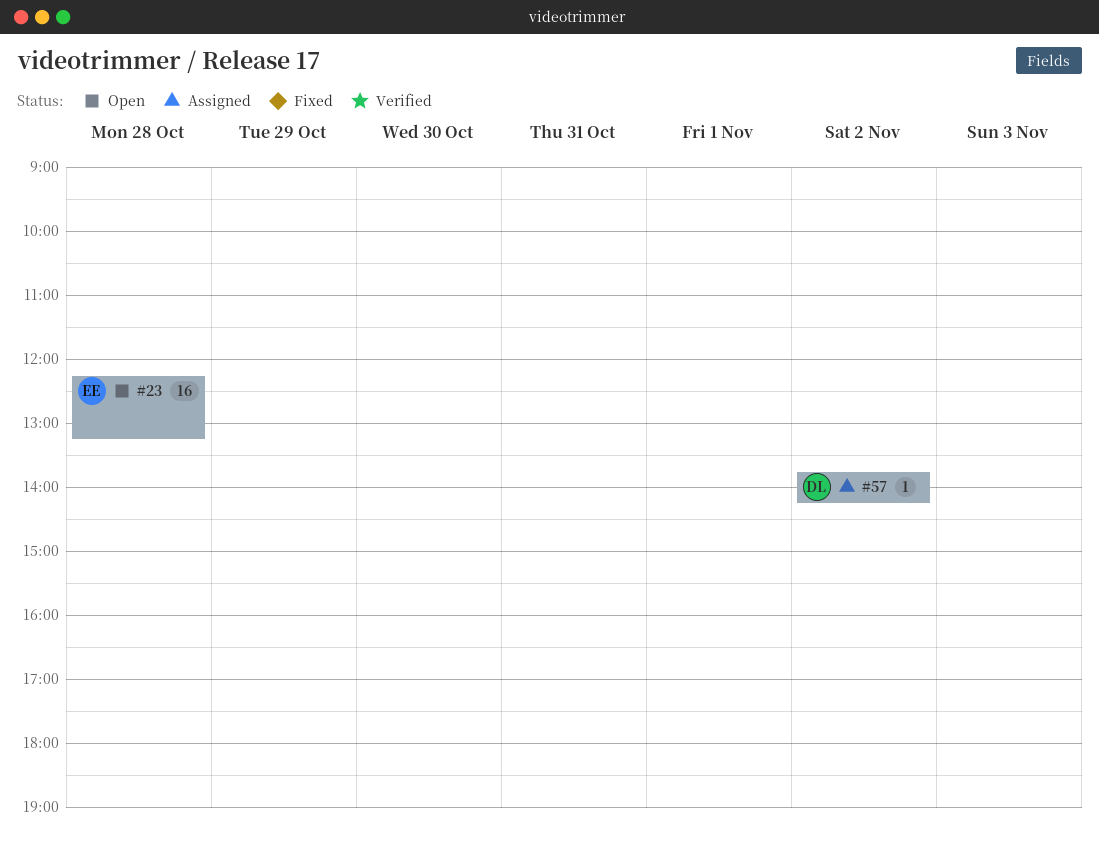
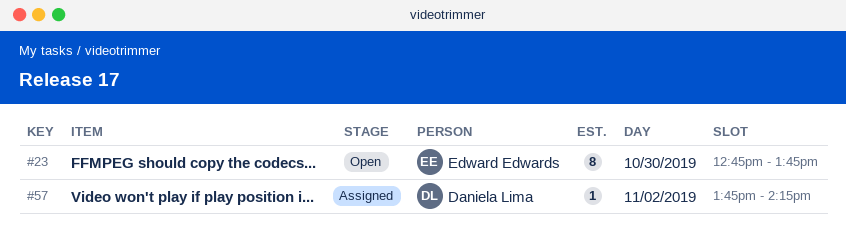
#23, estimate: 16 -> 8
#23, day: Oct 28 -> Oct 30
#23, begins: 12:15 -> 12:45
#23, ends: 13:15 -> 13:45

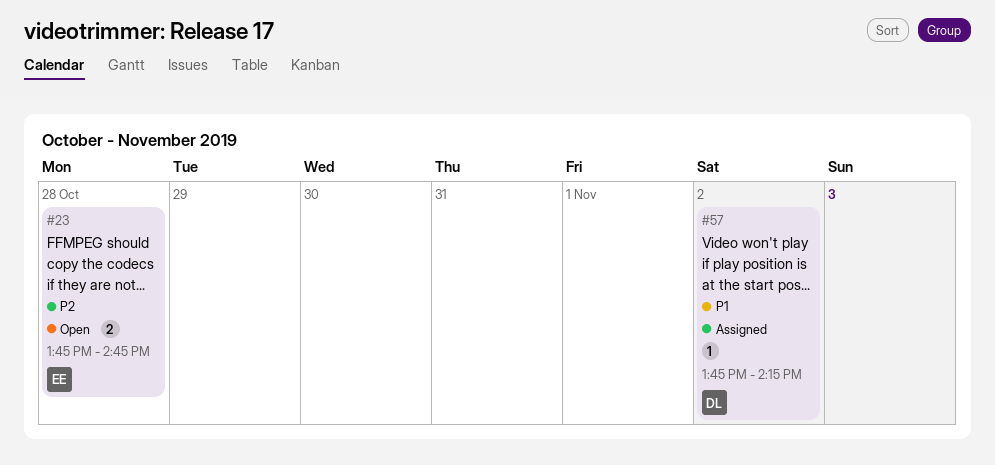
#23, estimate: 8 -> 2
#23, day: Oct 30 -> Oct 28
#23, begins: 12:45 -> 13:45
#23, ends: 13:45 -> 14:45

